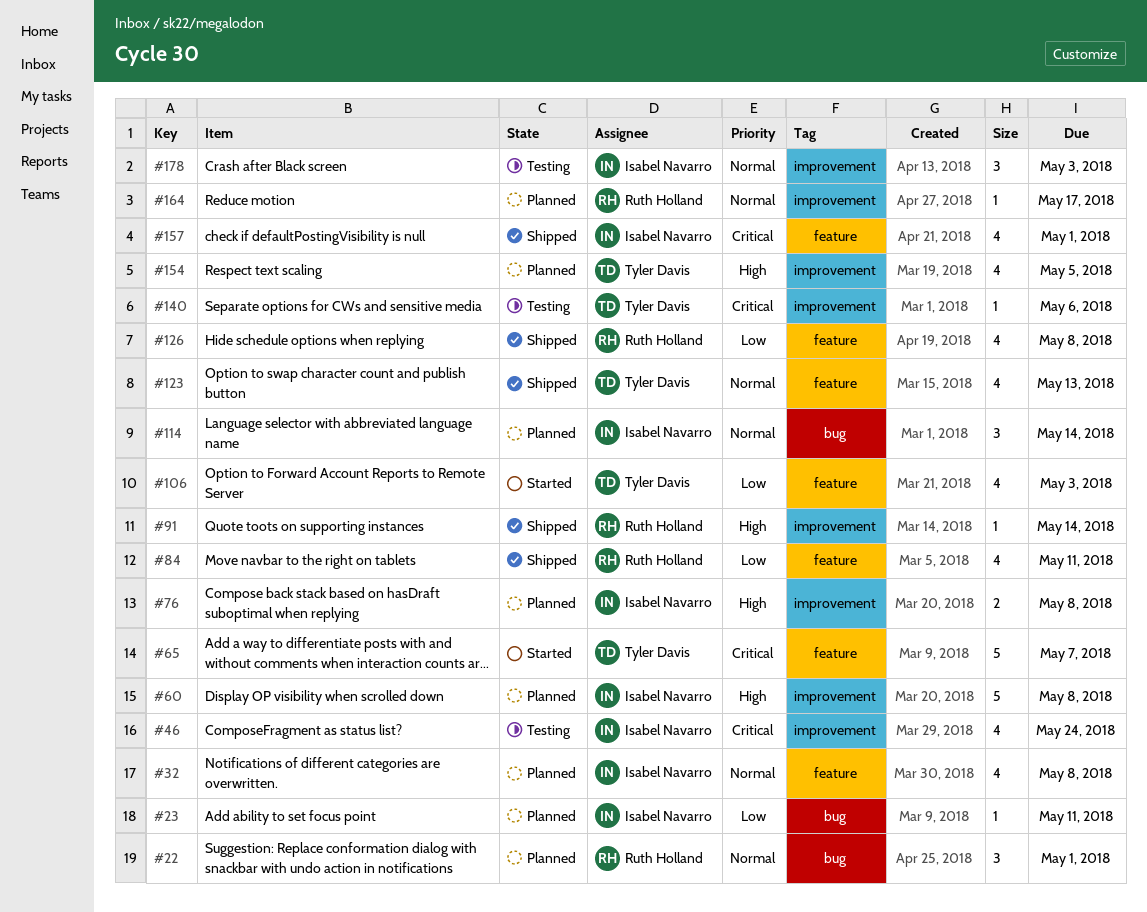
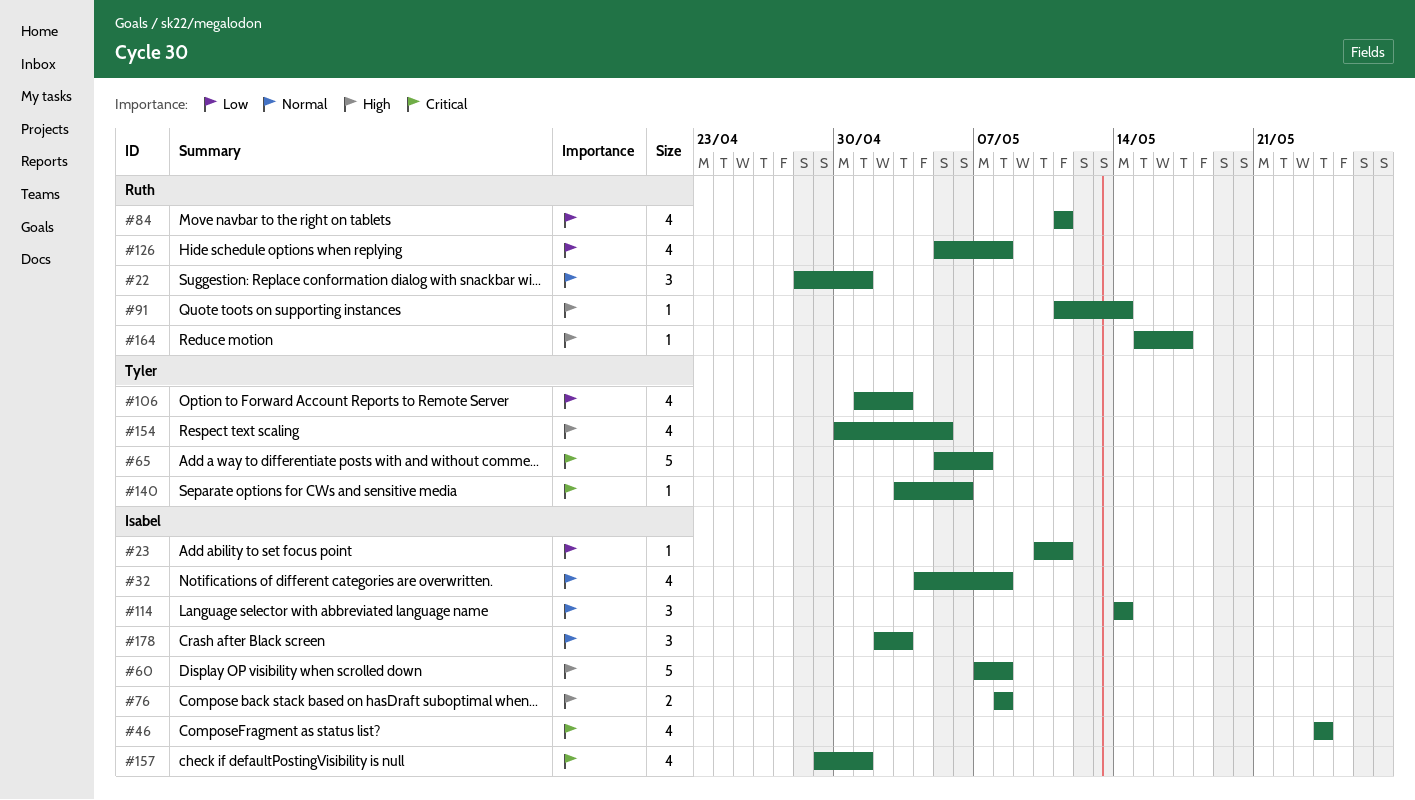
#123: present -> none
#164, priority: Normal -> High

